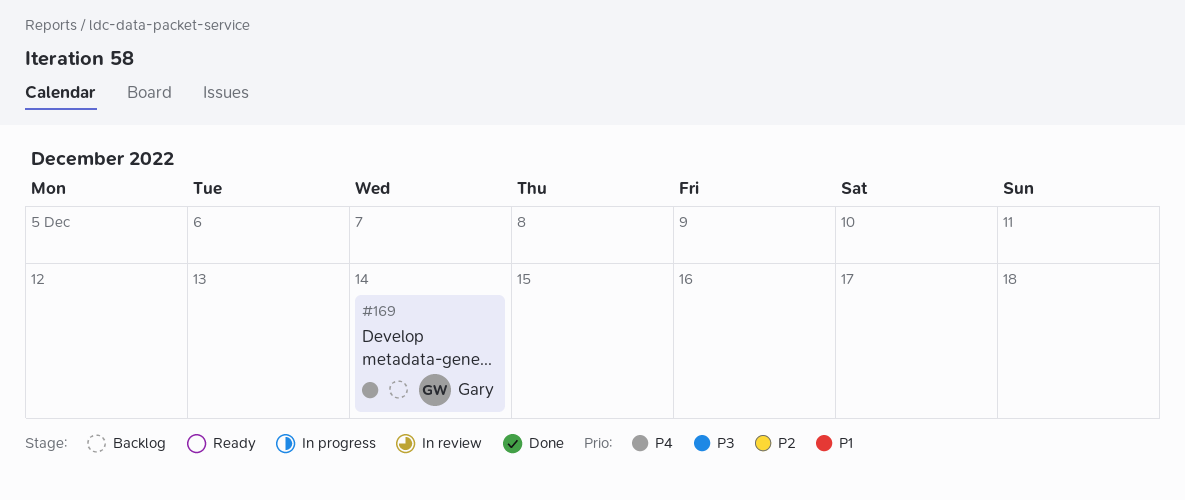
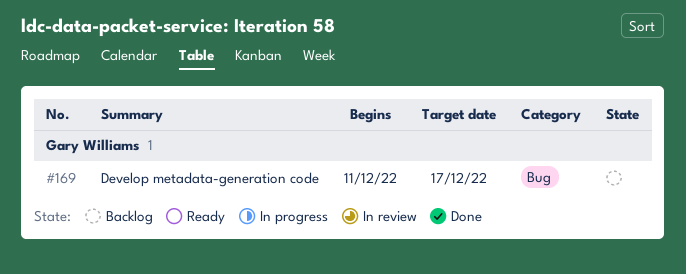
#169, due: Dec 14 -> Dec 17

